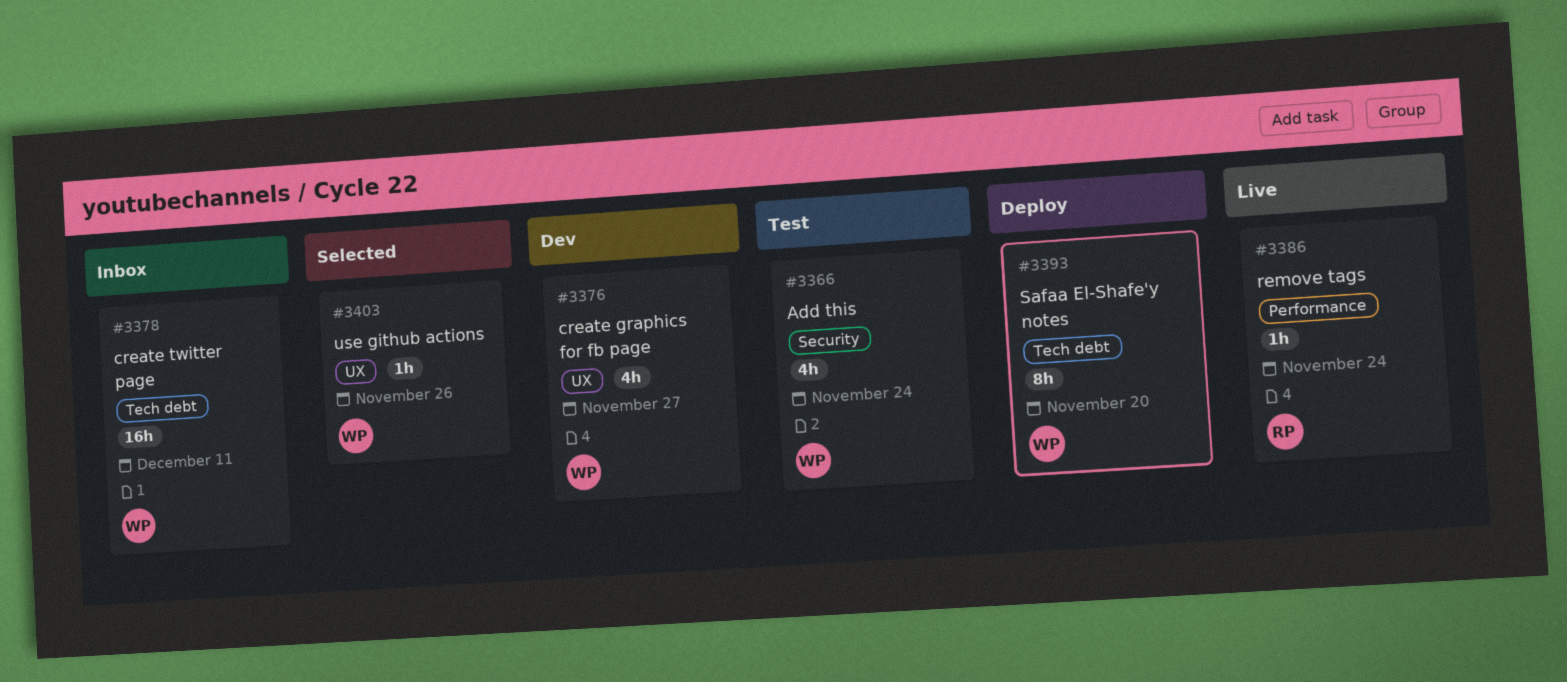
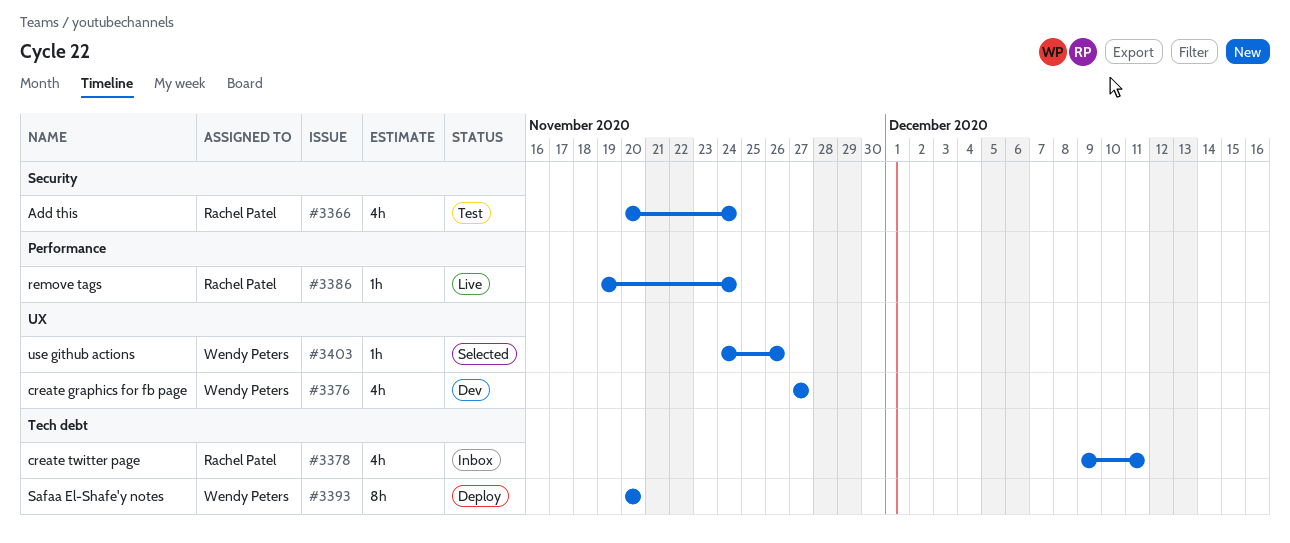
#3366, owner: Wendy Peters -> Rachel Patel
#3378, owner: Wendy Peters -> Rachel Patel
#3378, estimate: 16h -> 4h

